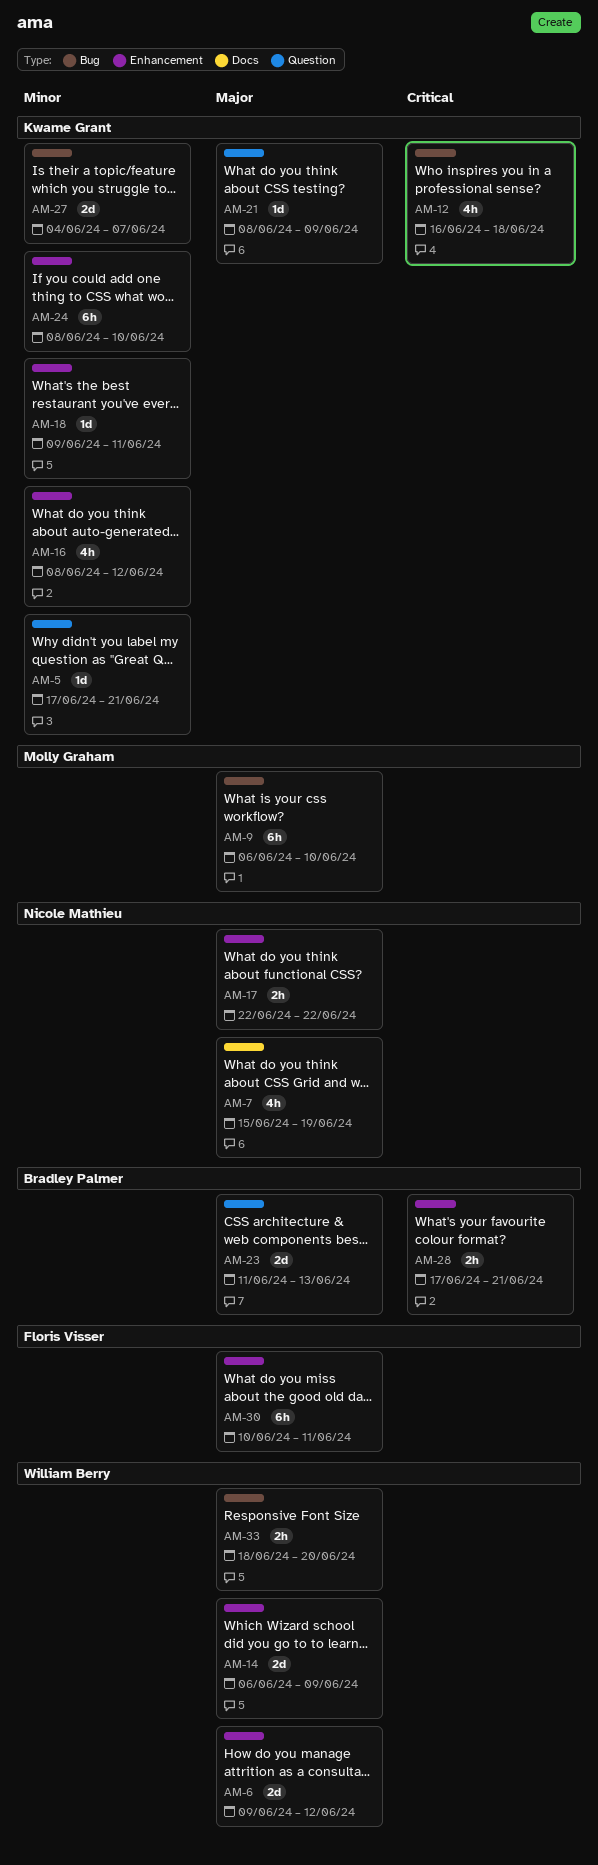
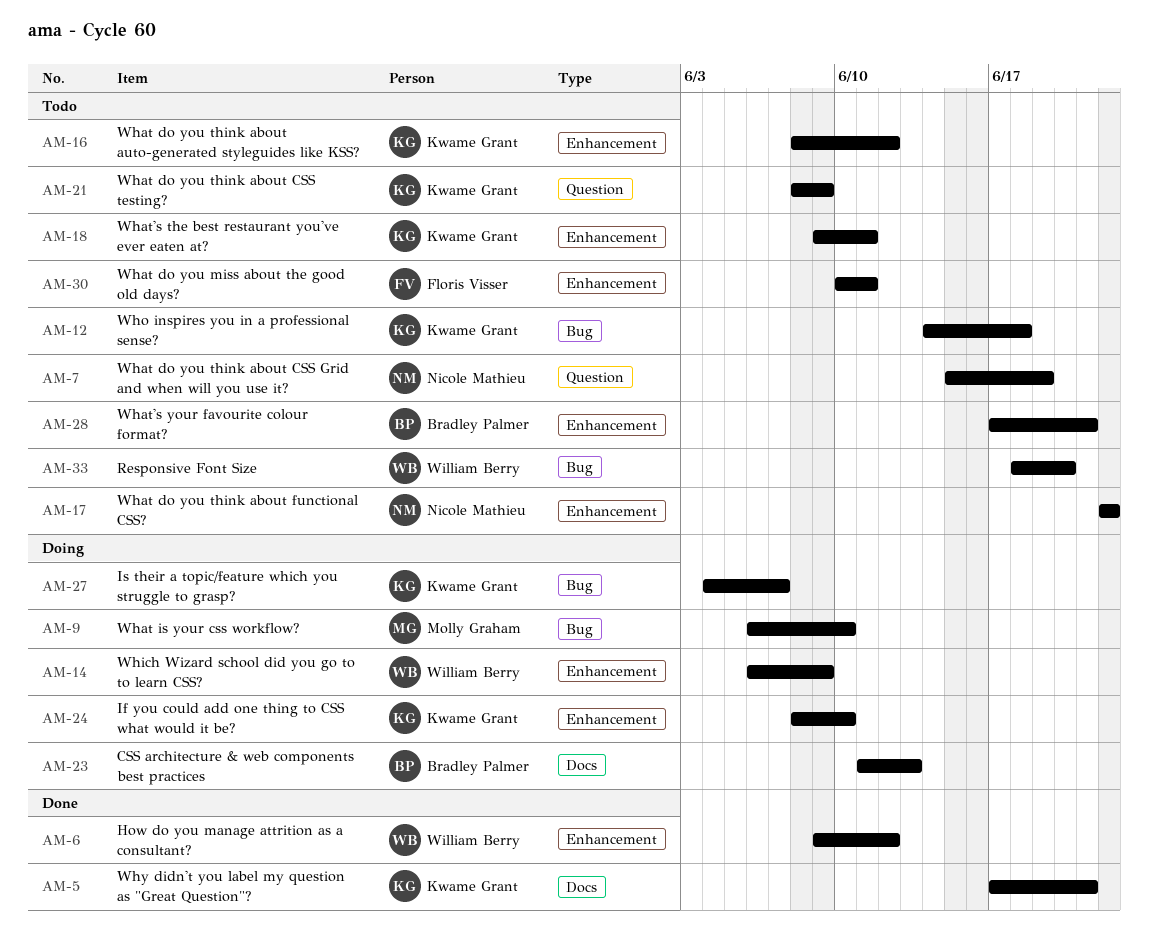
AM-5, label: Question -> Docs
AM-7, label: Docs -> Question
AM-12, start: Jun 16 -> Jun 14
AM-23, label: Question -> Docs

